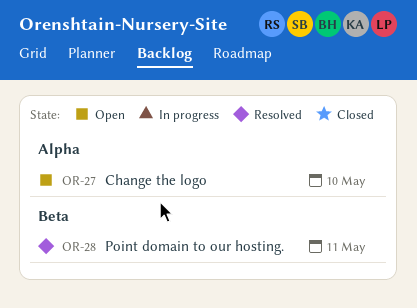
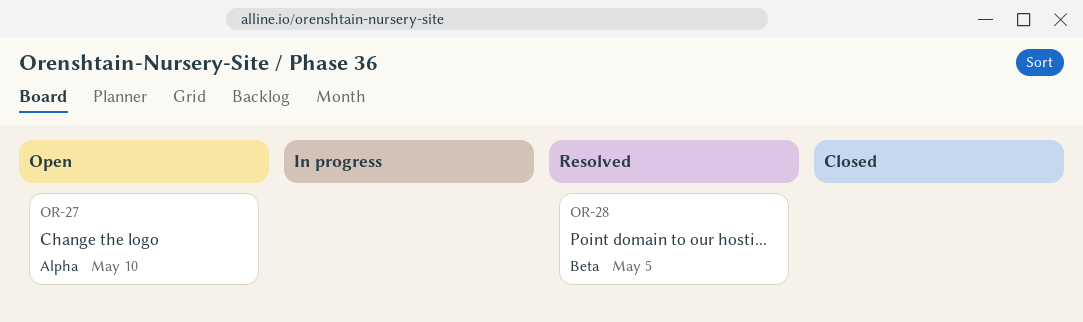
OR-28, due: May 11 -> May 5

